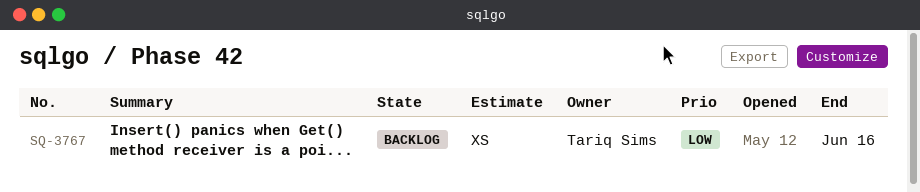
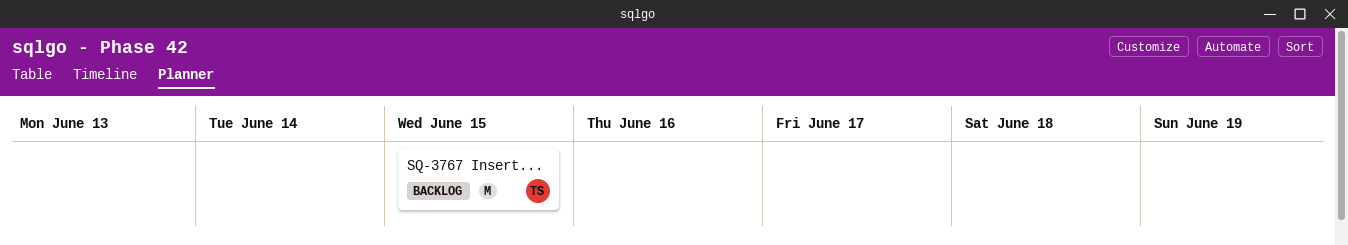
SQ-3767, estimate: XS -> M
SQ-3767, due: Jun 16 -> Jun 15

